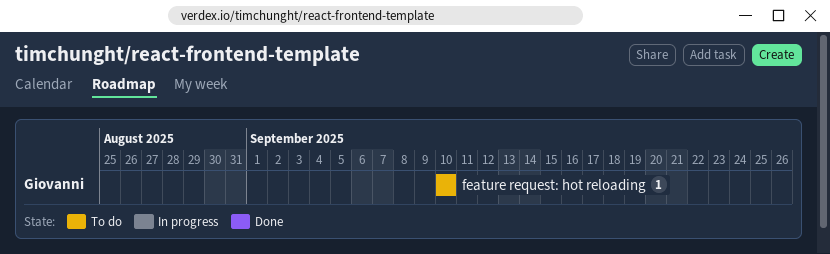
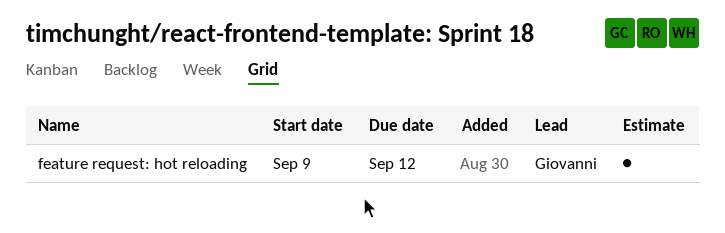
feature request: hot reloading, start: Sep 10 -> Sep 9
feature request: hot reloading, due: Sep 10 -> Sep 12

